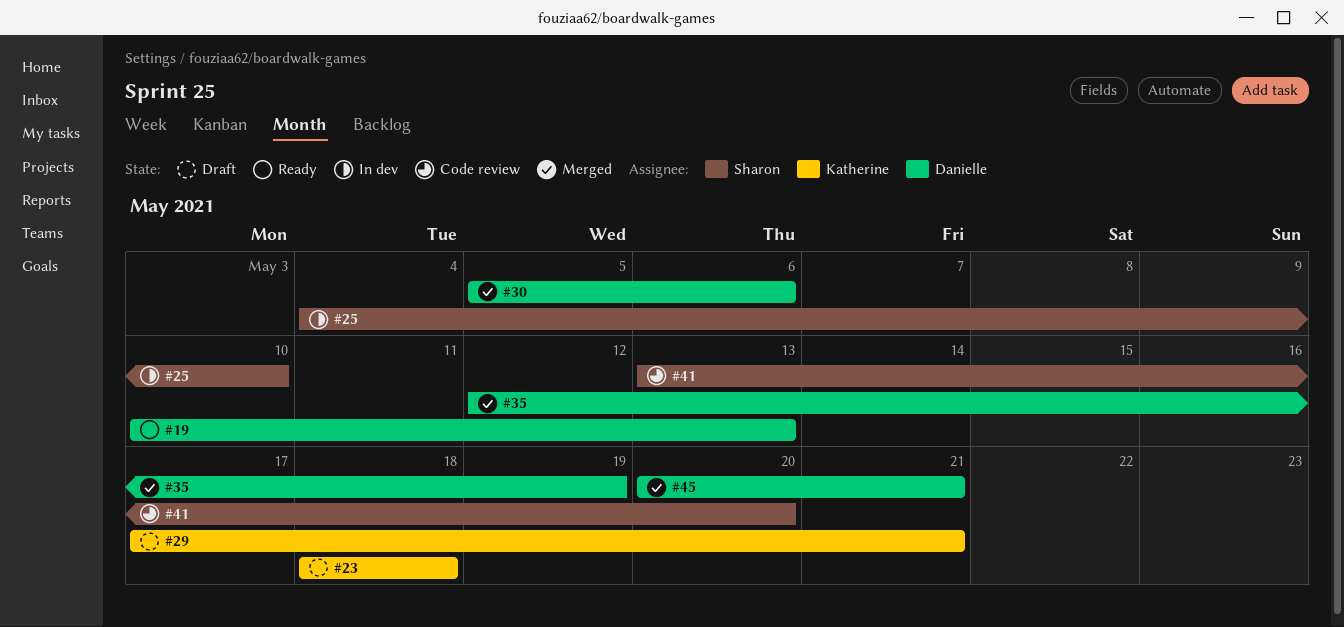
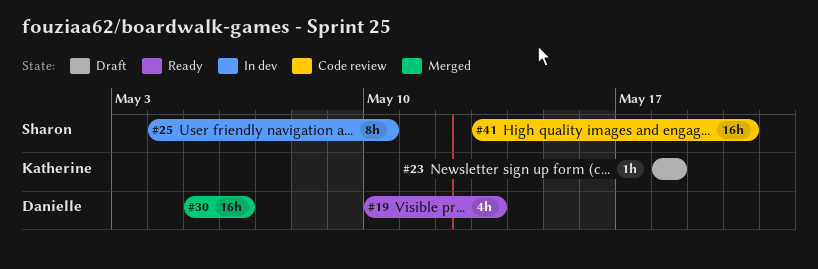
#29: present -> none
#35: present -> none
#45: present -> none

